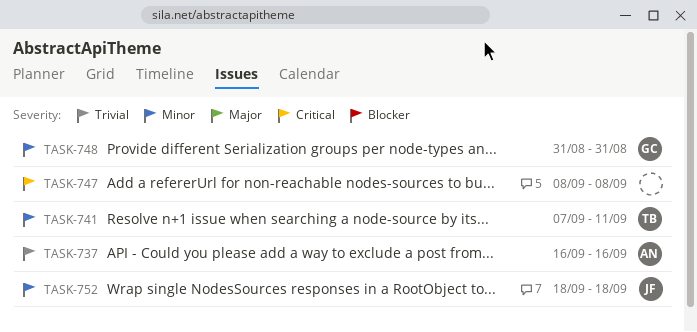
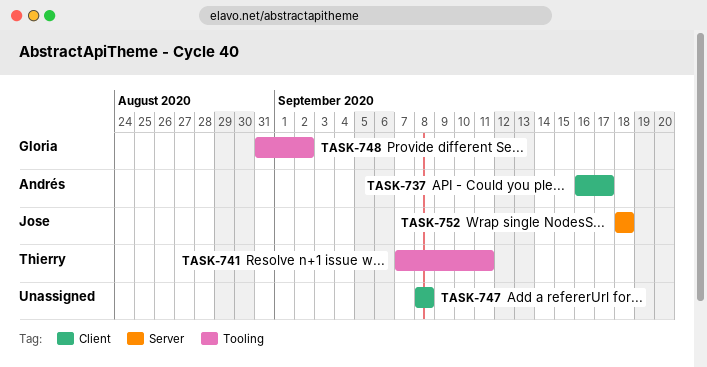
TASK-737, due: Sep 16 -> Sep 17
TASK-748, due: Aug 31 -> Sep 2

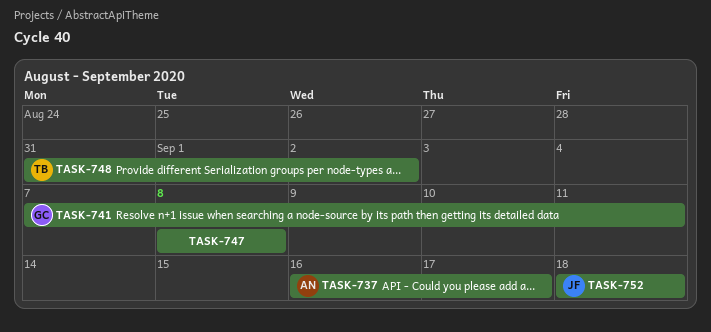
TASK-741, owner: Thierry -> Gloria
TASK-748, owner: Gloria -> Thierry

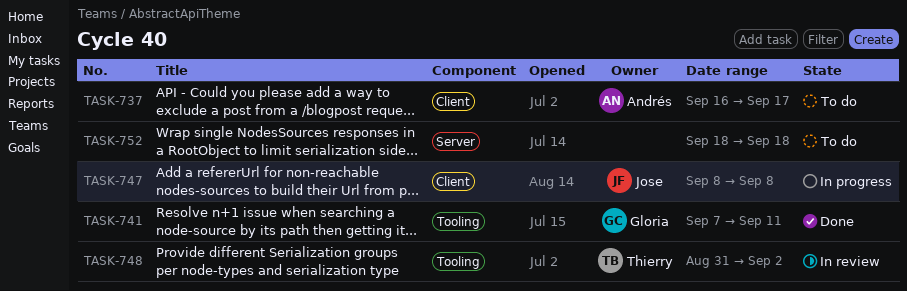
TASK-747, owner: none -> Jose
TASK-752, owner: Jose -> none

